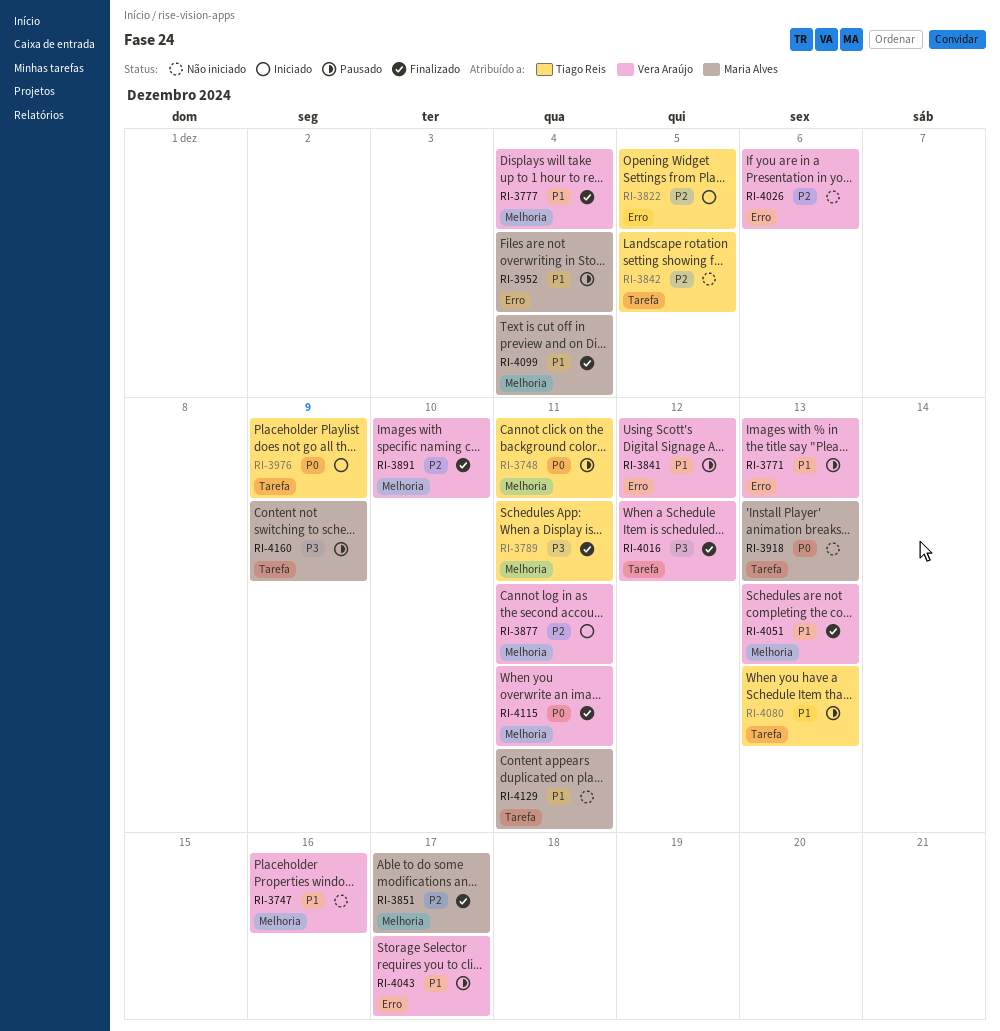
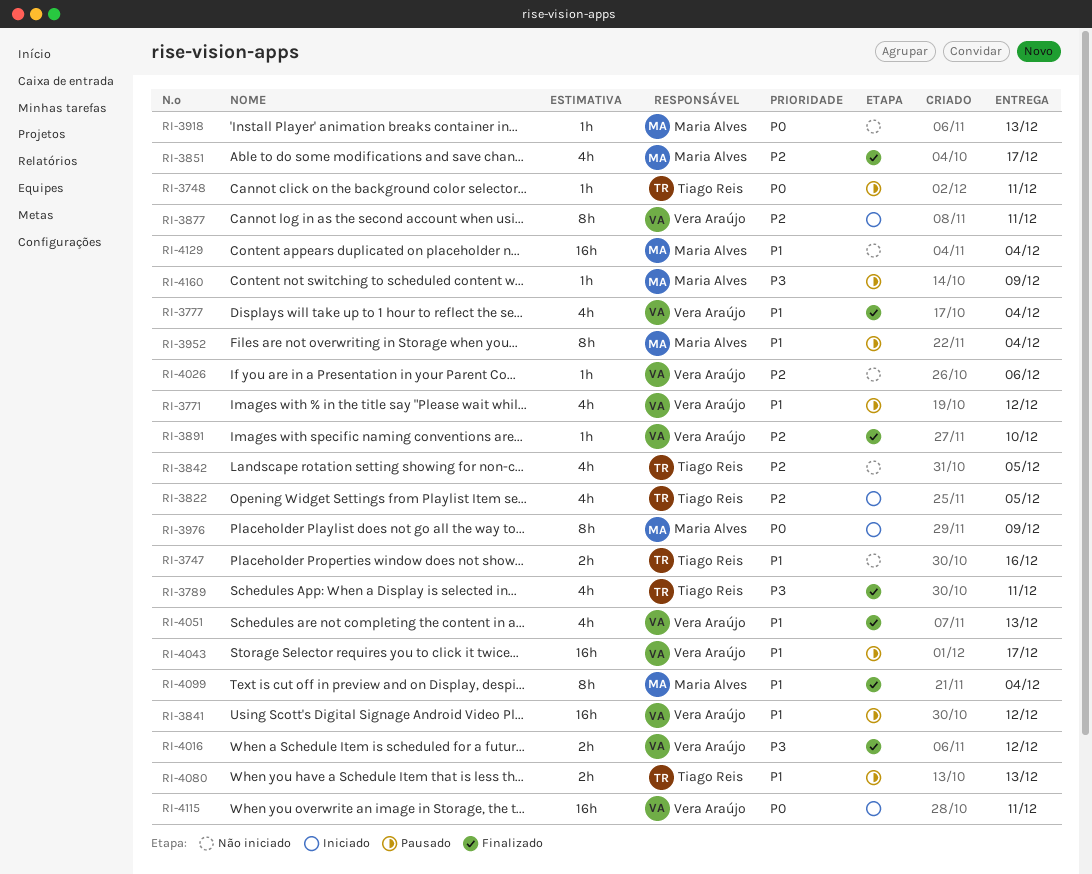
RI-3747, owner: Vera Araújo -> Tiago Reis
RI-3771, due: Dec 13 -> Dec 12
RI-3976, owner: Tiago Reis -> Maria Alves
RI-4115, status: Finalizado -> Iniciado
RI-4129, due: Dec 11 -> Dec 4

